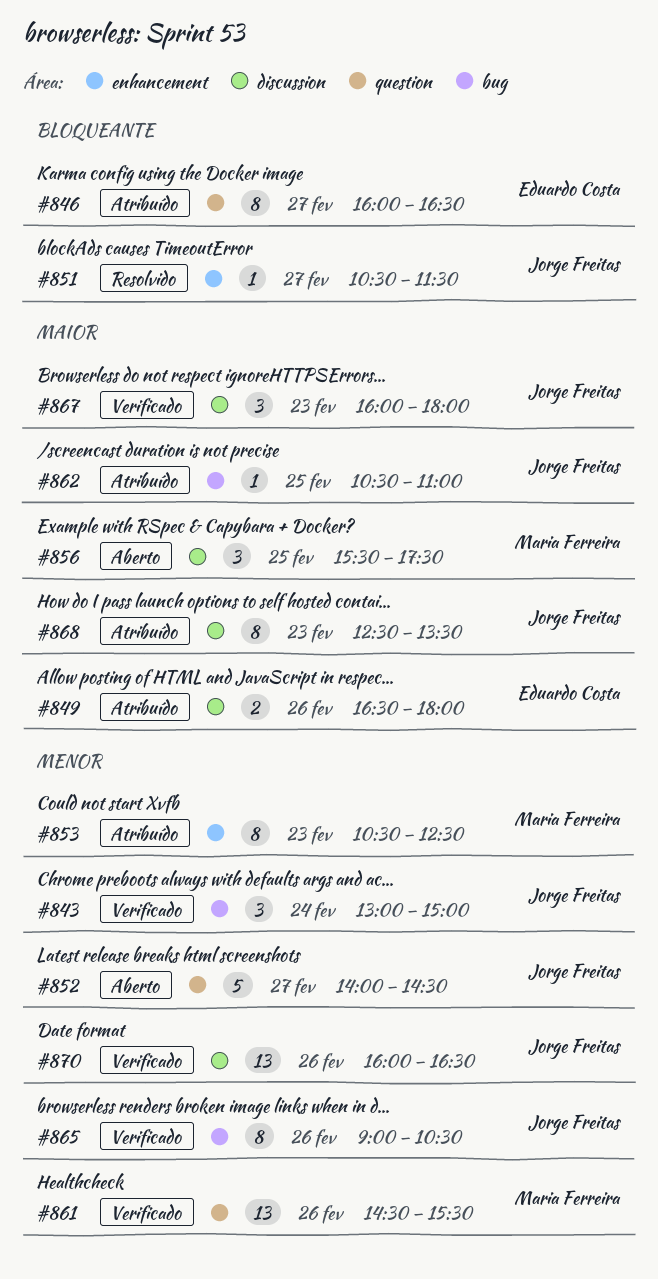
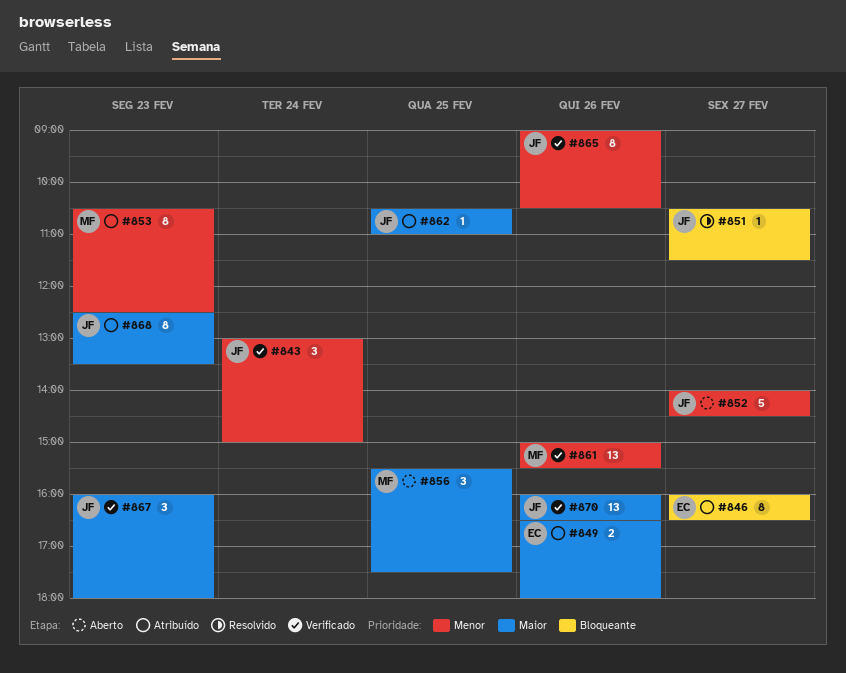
#861, begins: 14:30 -> 15:00
#870, priority: Menor -> Maior

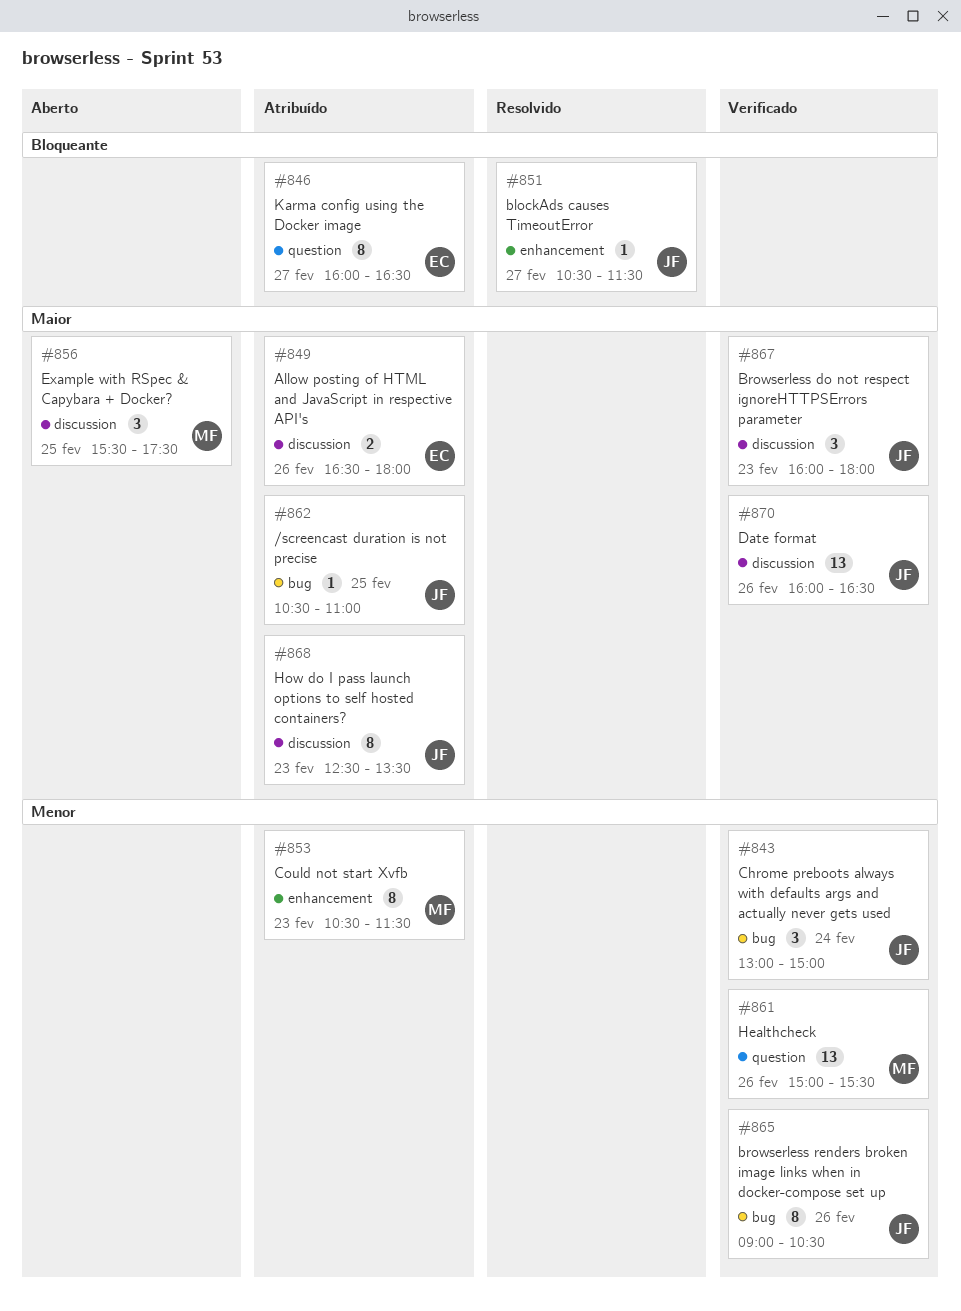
#852: present -> none
#853, ends: 12:30 -> 11:30

